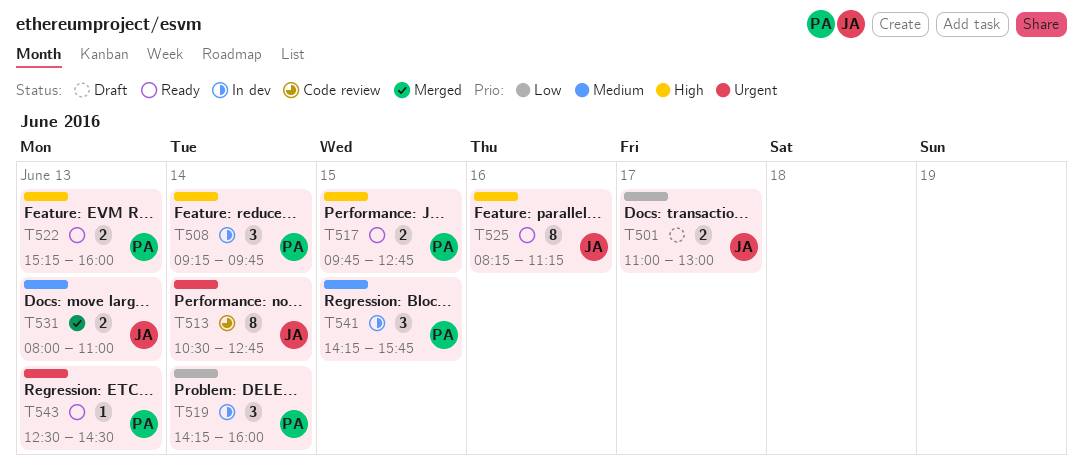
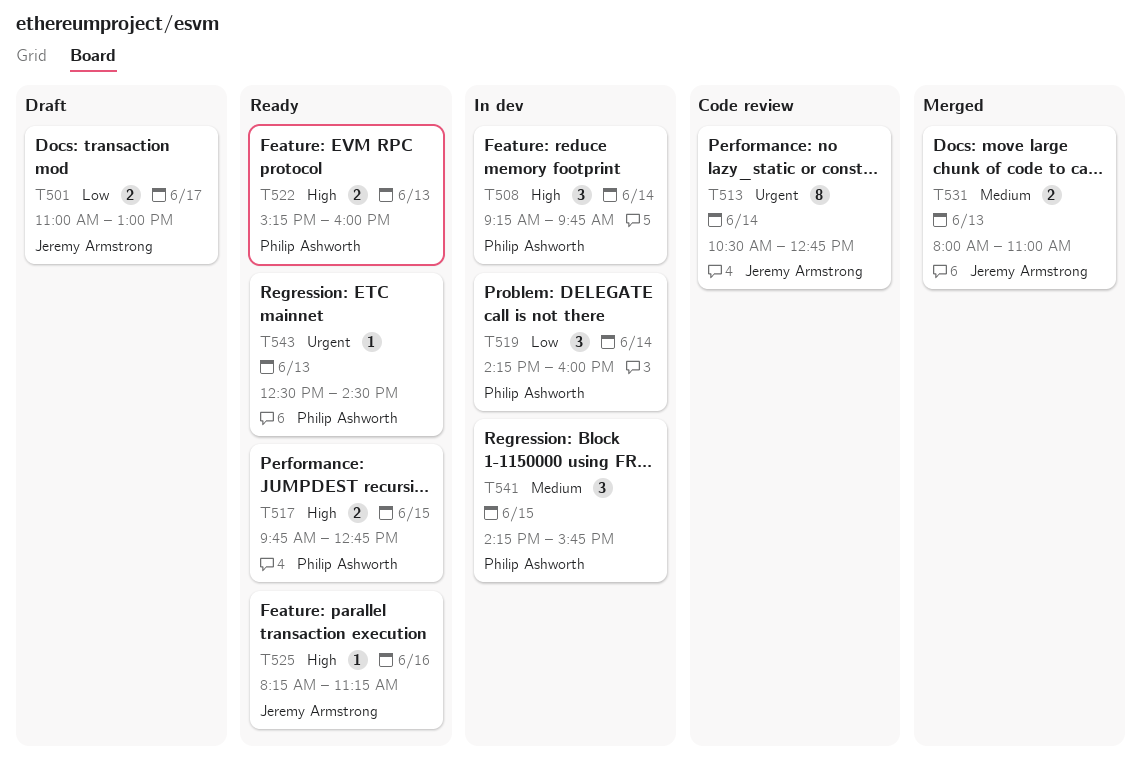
T525, estimate: 8 -> 1

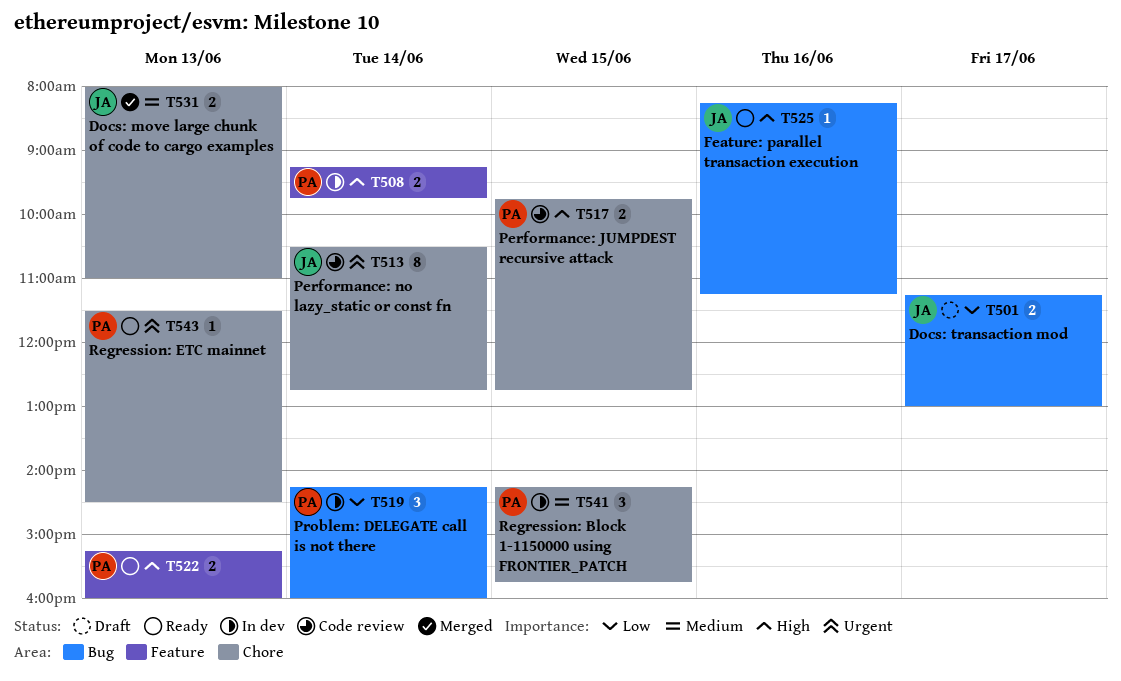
T501, begins: 11:00 -> 11:15
T508, estimate: 3 -> 2
T517, status: Ready -> Code review
T543, begins: 12:30 -> 11:30

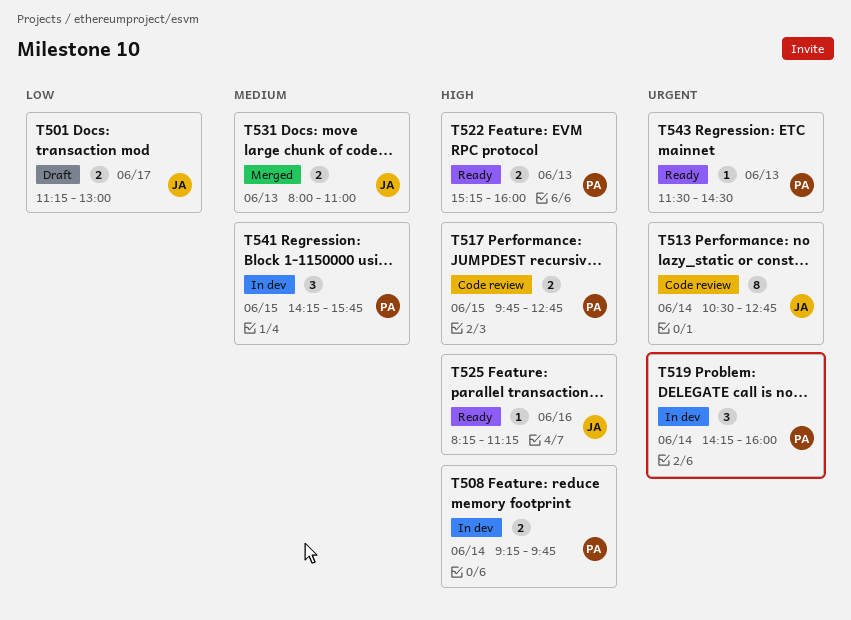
T519, priority: Low -> Urgent

